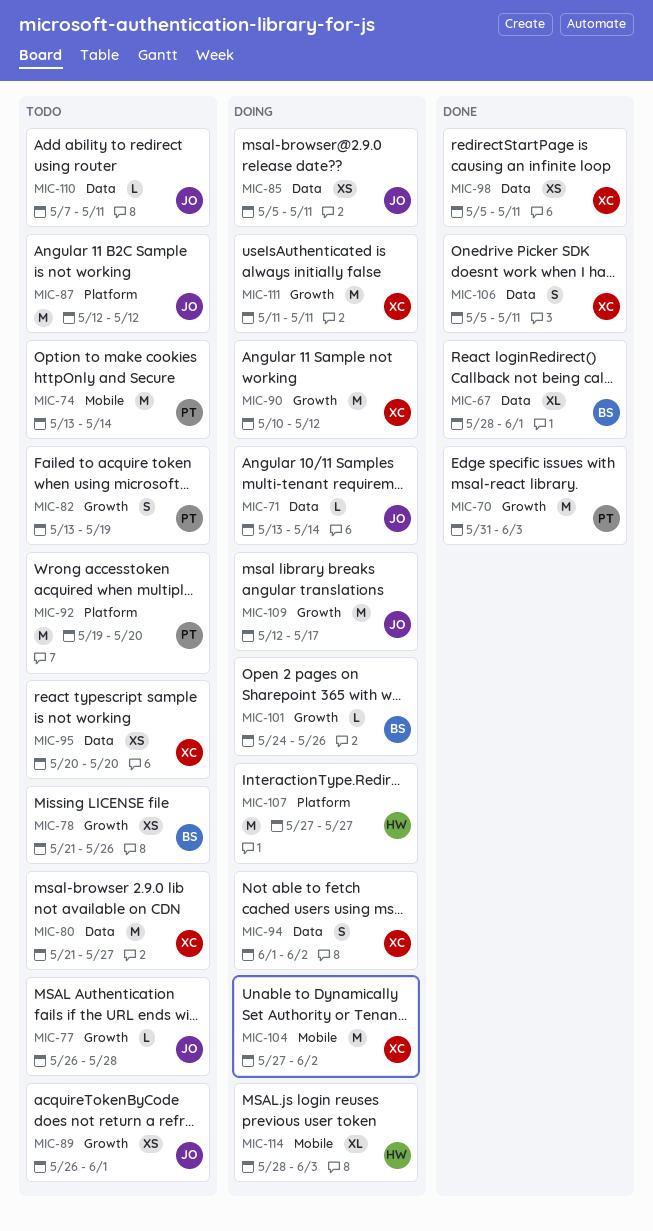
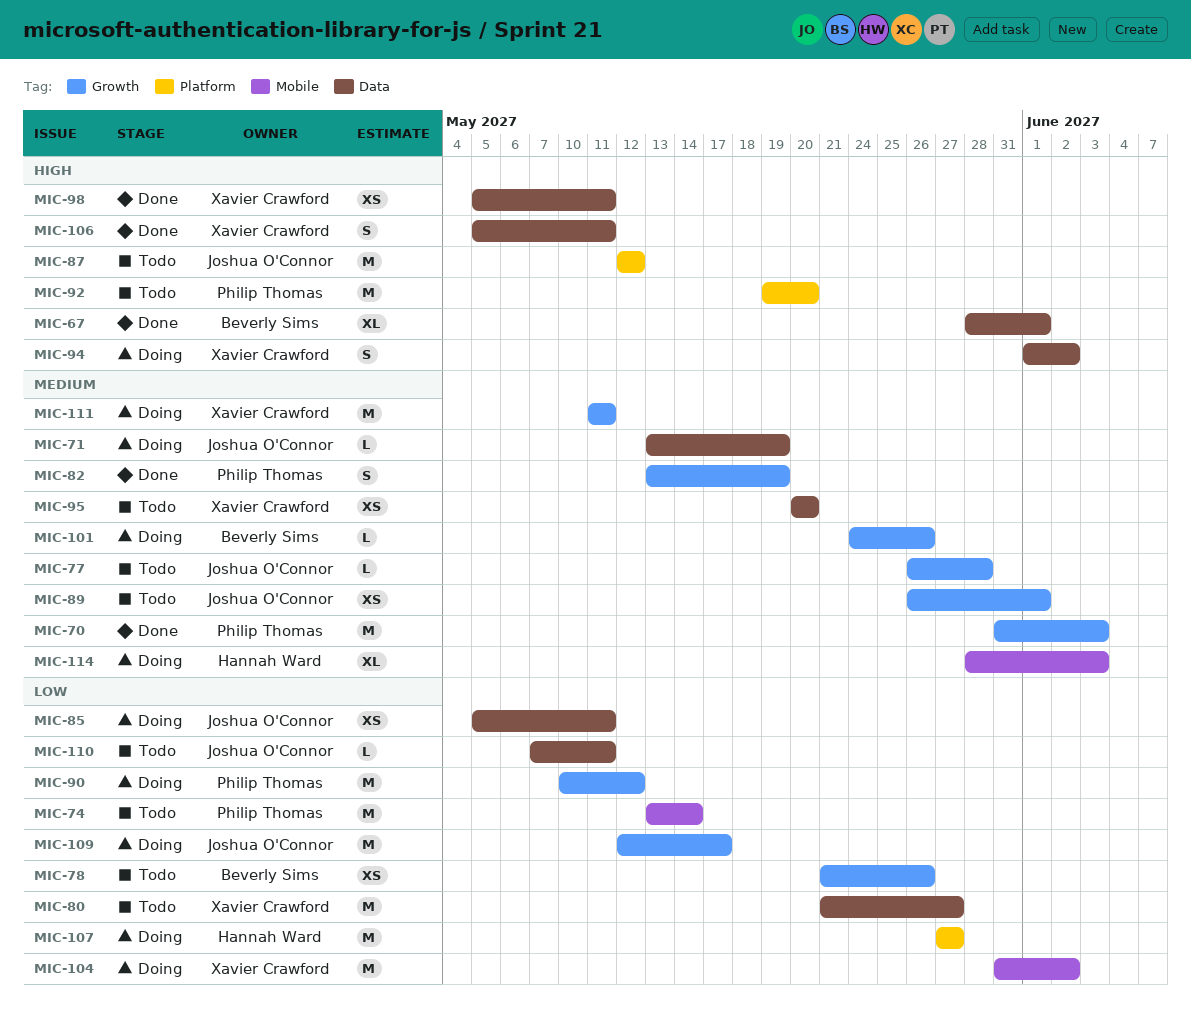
MIC-71, due: May 14 -> May 19
MIC-82, status: Todo -> Done
MIC-90, owner: Xavier Crawford -> Philip Thomas
MIC-104, start: May 27 -> May 31

